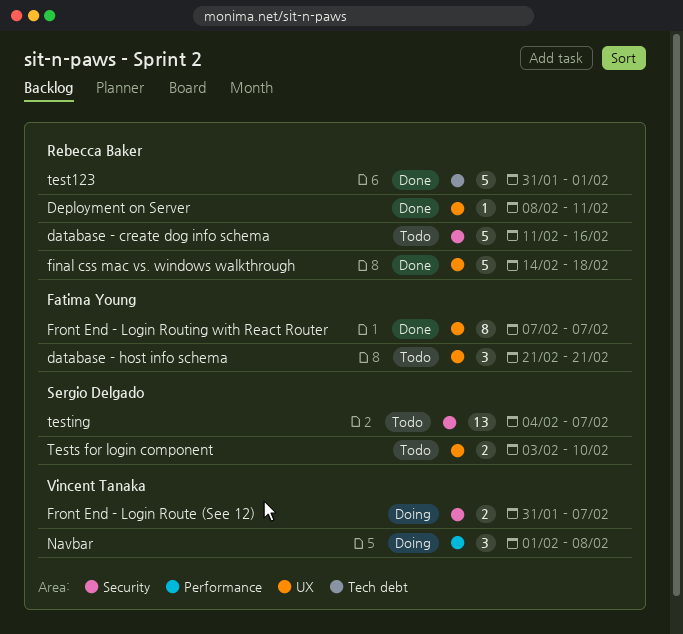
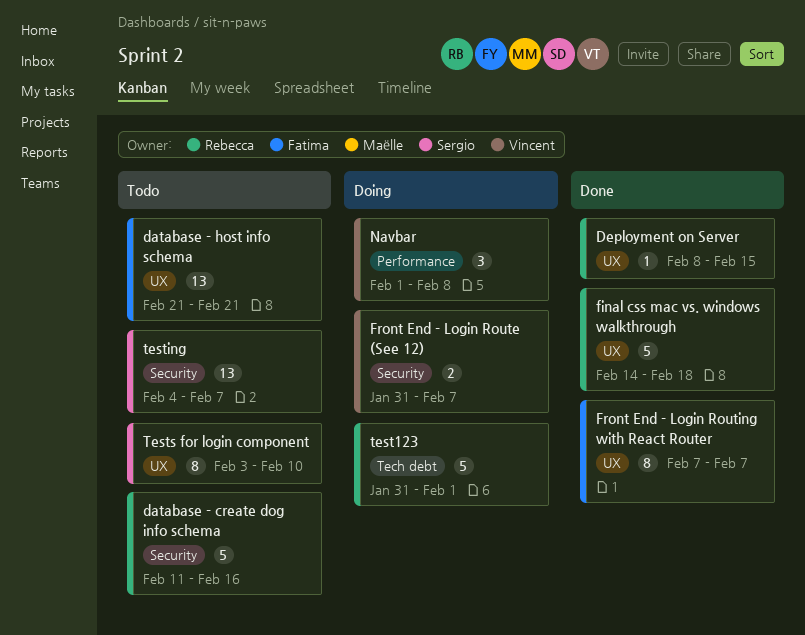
database - host info schema, estimate: 3 -> 13
Deployment on Server, due: Feb 11 -> Feb 15
test123, status: Done -> Doing
Tests for login component, estimate: 2 -> 8

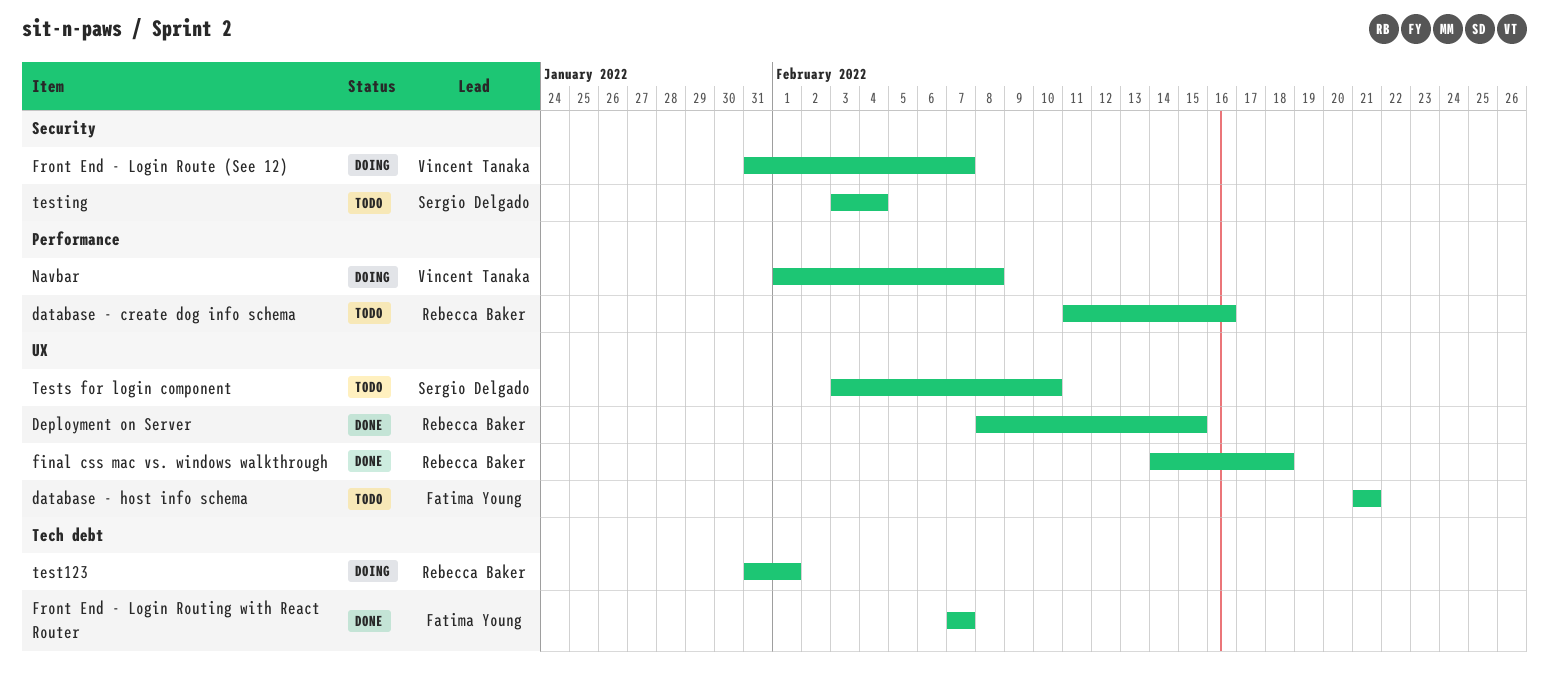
database - create dog info schema, label: Security -> Performance
Front End - Login Routing with React Router, label: UX -> Tech debt
testing, start: Feb 4 -> Feb 3
testing, due: Feb 7 -> Feb 4

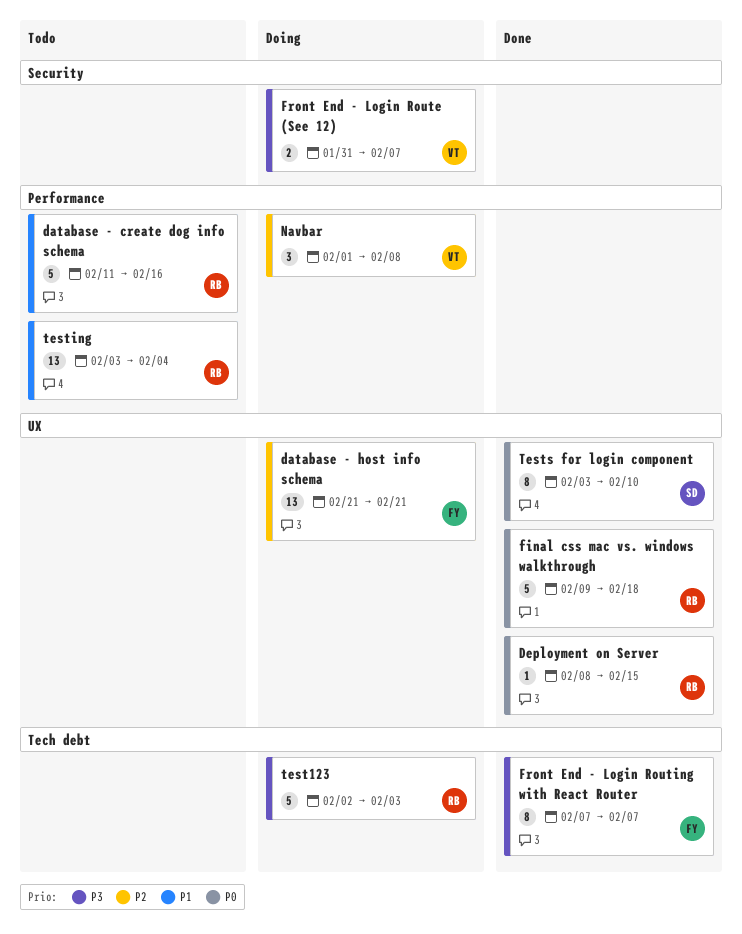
database - host info schema, status: Todo -> Doing
final css mac vs. windows walkthrough, start: Feb 14 -> Feb 9
test123, start: Jan 31 -> Feb 2
test123, due: Feb 1 -> Feb 3
testing, owner: Sergio Delgado -> Rebecca Baker
testing, label: Security -> Performance
Tests for login component, status: Todo -> Done

